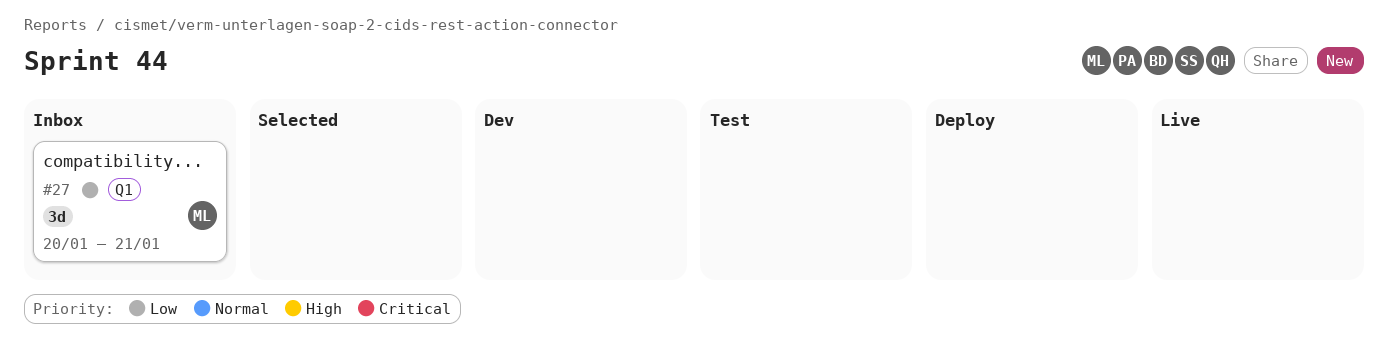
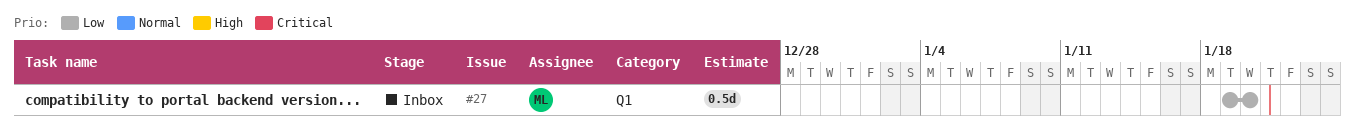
#27, estimate: 3d -> 0.5d
#27, start: Jan 20 -> Jan 19
#27, due: Jan 21 -> Jan 20

